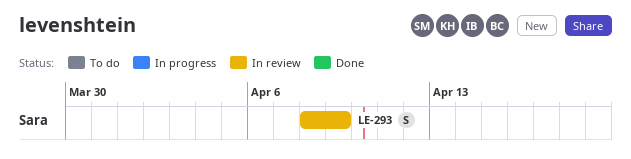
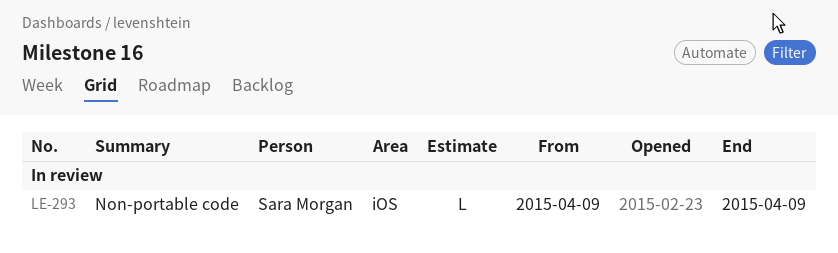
LE-293, estimate: S -> L
LE-293, start: Apr 8 -> Apr 9

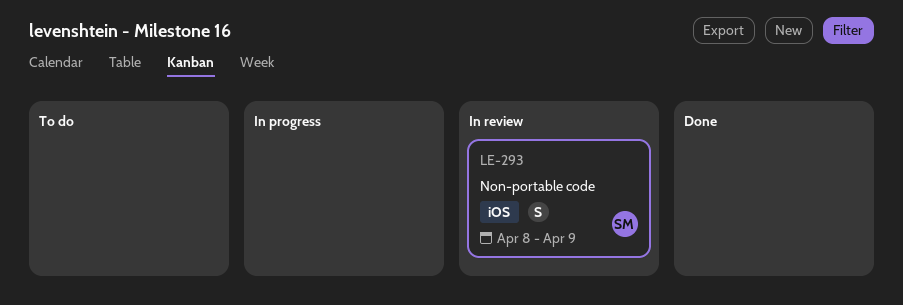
LE-293, estimate: L -> S
LE-293, start: Apr 9 -> Apr 8

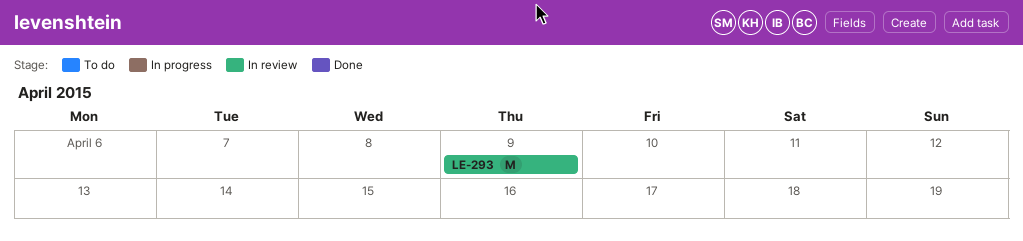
LE-293, estimate: S -> M
LE-293, start: Apr 8 -> Apr 9

